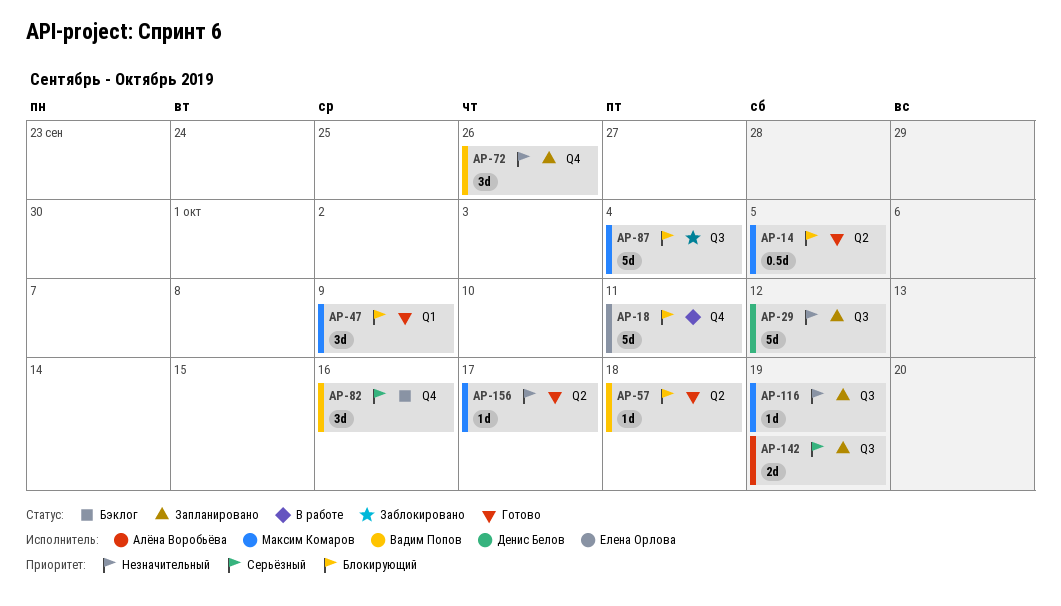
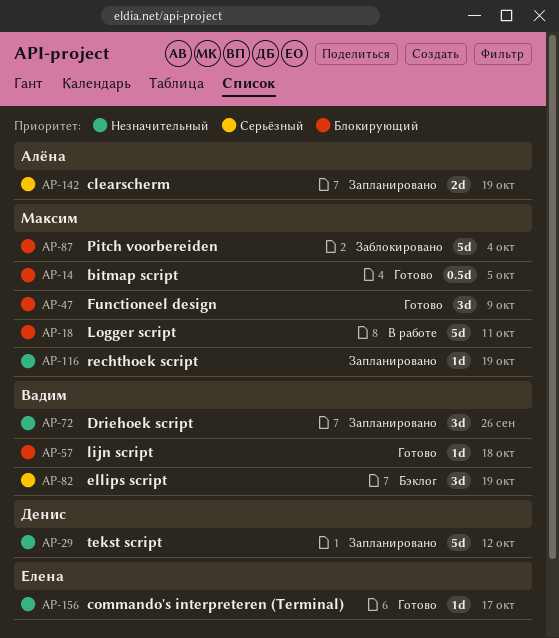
AP-18, owner: Елена Орлова -> Максим Комаров
AP-82, due: Oct 16 -> Oct 19
AP-156, owner: Максим Комаров -> Елена Орлова

